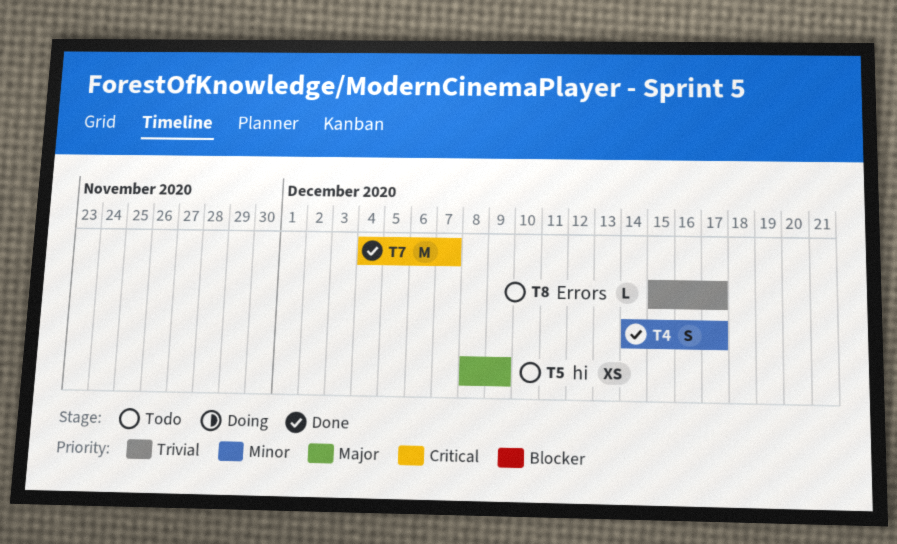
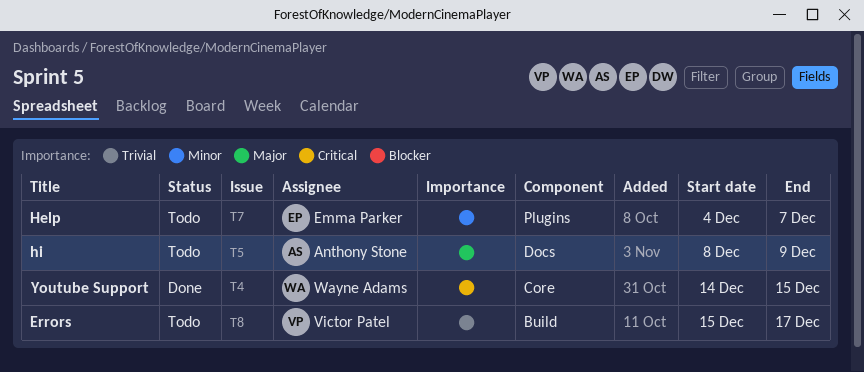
T4, priority: Minor -> Critical
T4, due: Dec 17 -> Dec 15
T7, status: Done -> Todo
T7, priority: Critical -> Minor

